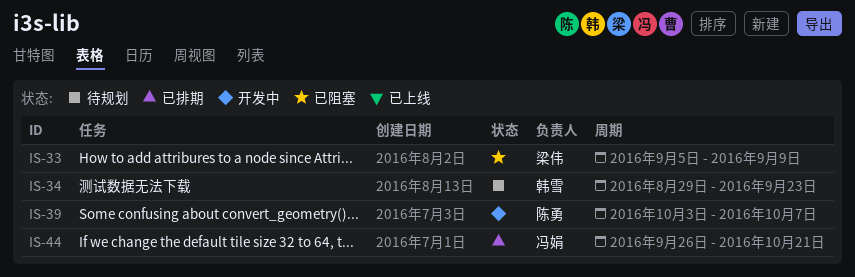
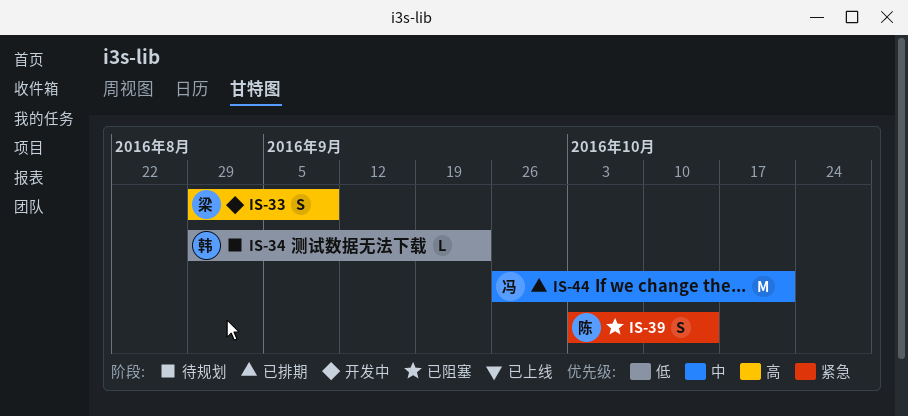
IS-33, status: 已阻塞 -> 开发中
IS-33, start: Sep 5 -> Aug 29
IS-39, status: 开发中 -> 已阻塞
IS-39, due: Oct 7 -> Oct 14

